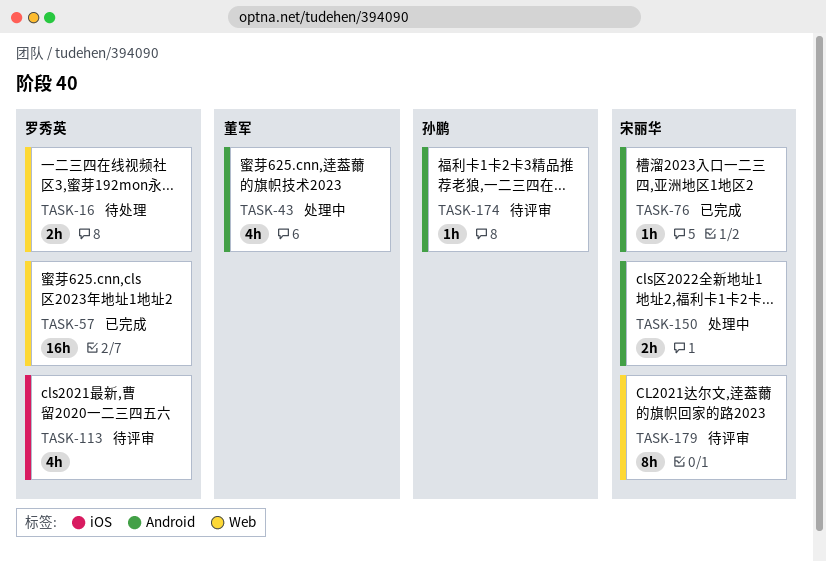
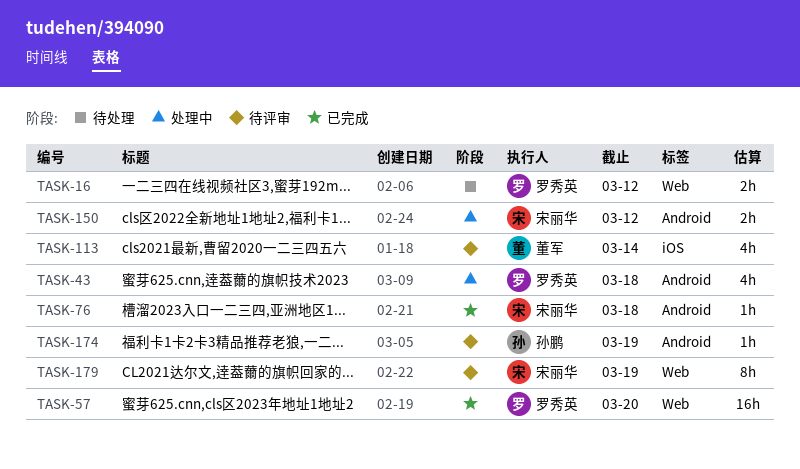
TASK-43, owner: 董军 -> 罗秀英
TASK-113, owner: 罗秀英 -> 董军

